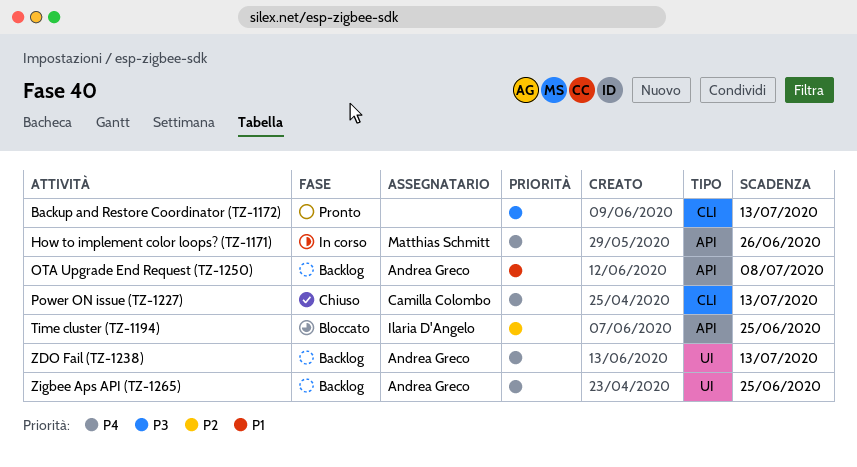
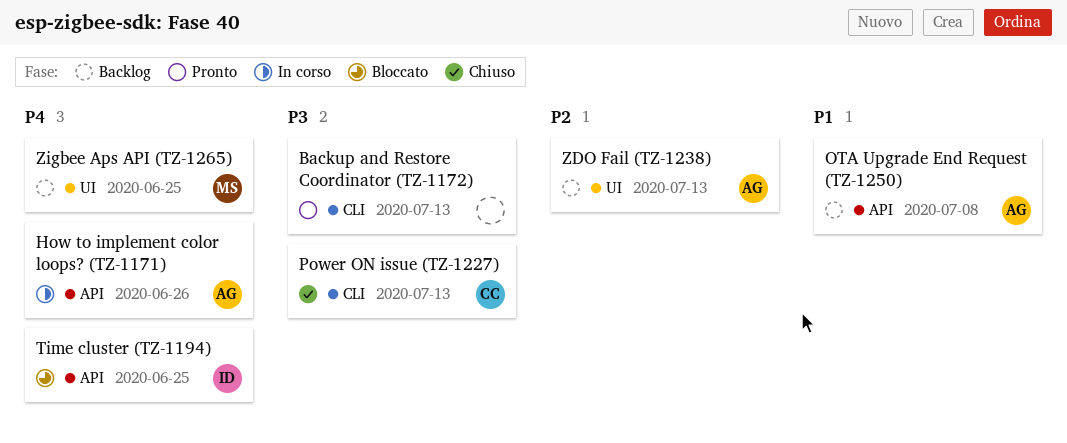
How to implement color loops? (TZ-1171), owner: Matthias Schmitt -> Andrea Greco
Power ON issue (TZ-1227), priority: P4 -> P3
Time cluster (TZ-1194), priority: P2 -> P4
ZDO Fail (TZ-1238), priority: P4 -> P2
Zigbee Aps API (TZ-1265), owner: Andrea Greco -> Matthias Schmitt

